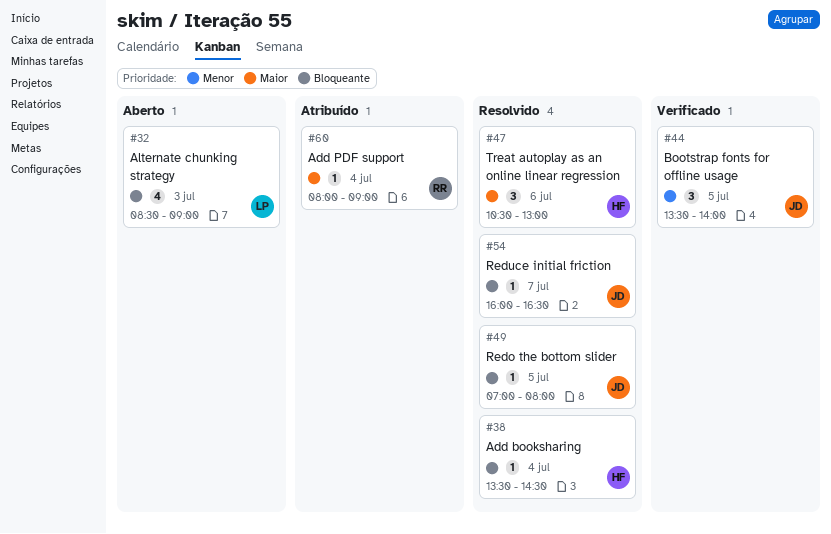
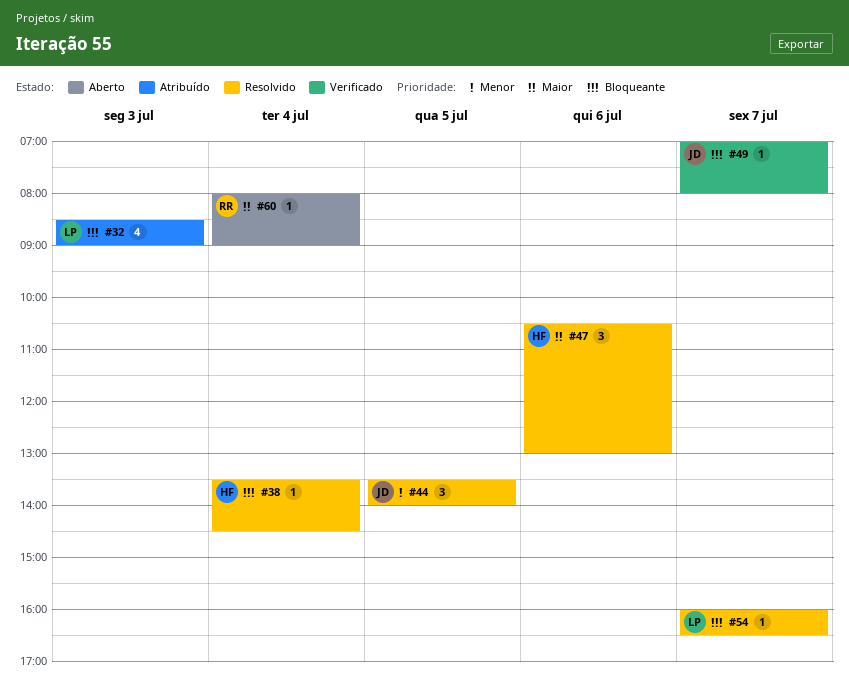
#32, status: Aberto -> Atribuído
#44, status: Verificado -> Resolvido
#49, status: Resolvido -> Verificado
#49, day: Jul 5 -> Jul 7
#54, owner: JD -> LP
#60, status: Atribuído -> Aberto

